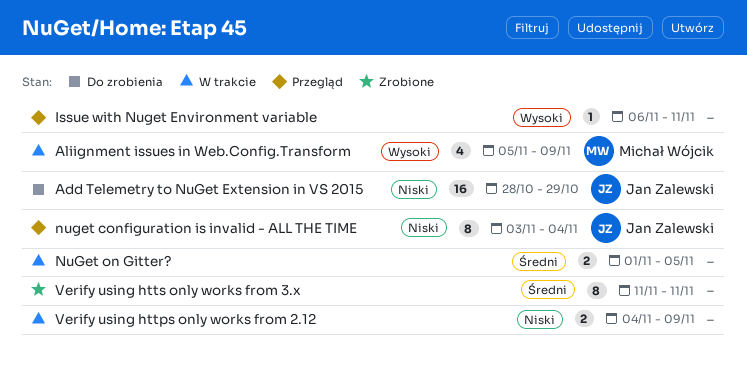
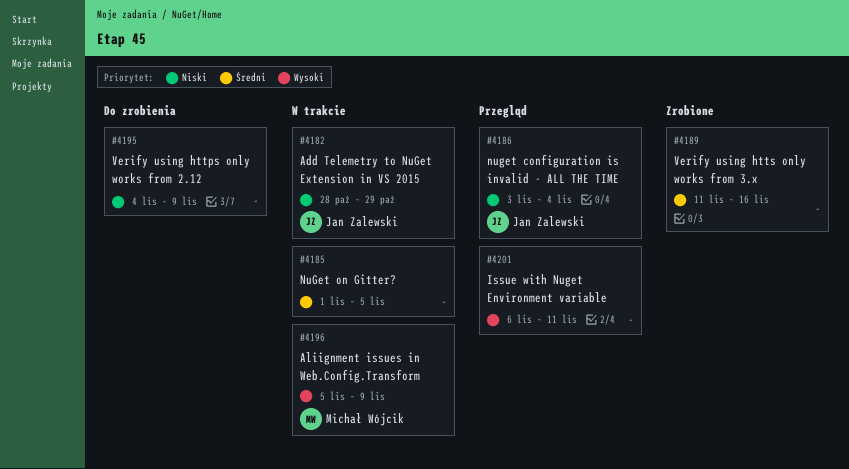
Add Telemetry to NuGet Extension in VS 2015, status: Do zrobienia -> W trakcie
Verify using https only works from 2.12, status: W trakcie -> Do zrobienia
Verify using htts only works from 3.x, due: Nov 11 -> Nov 16

